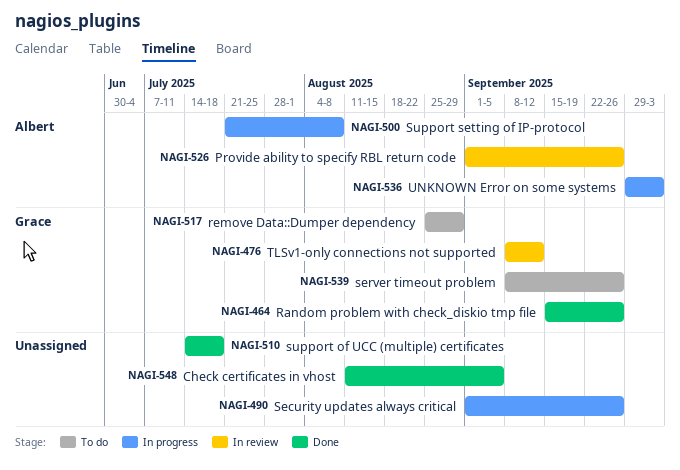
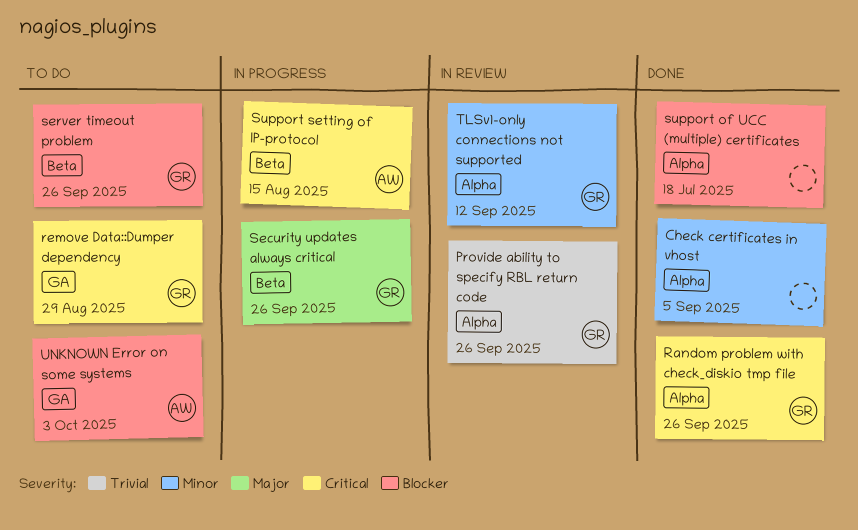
Provide ability to specify RBL return code, owner: Albert -> Grace
Security updates always critical, owner: none -> Grace
Support setting of IP-protocol, due: Aug 8 -> Aug 15
UNKNOWN Error on some systems, status: In progress -> To do

